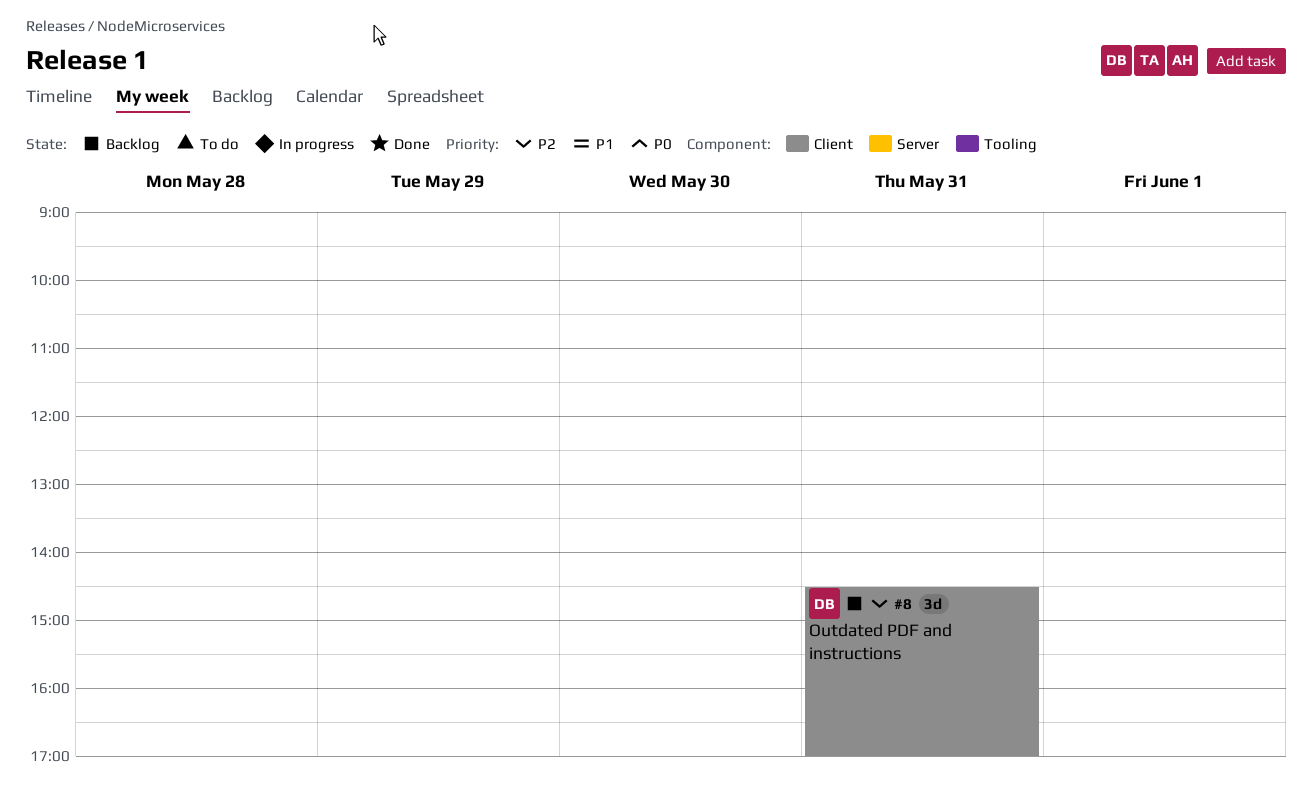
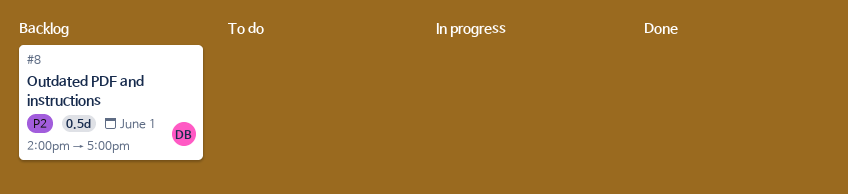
#8, estimate: 3d -> 0.5d
#8, day: May 31 -> Jun 1
#8, begins: 14:30 -> 14:00

